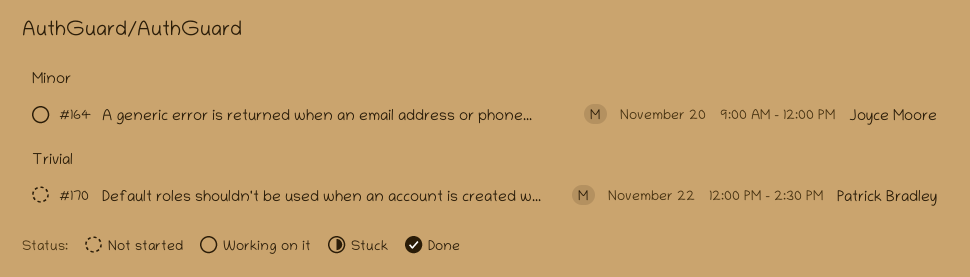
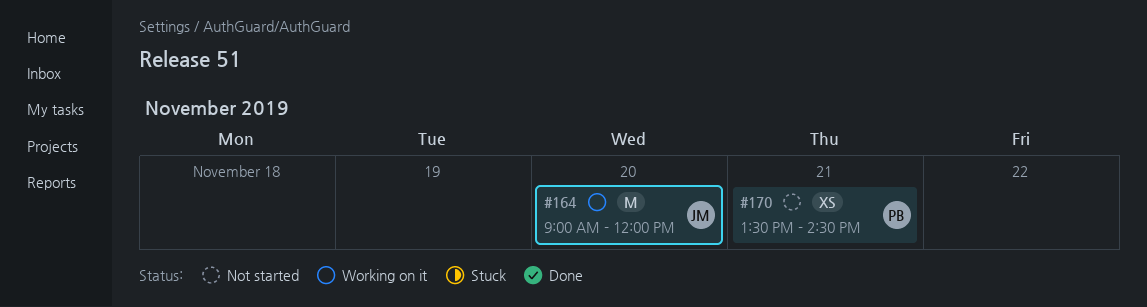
#170, estimate: M -> XS
#170, day: Nov 22 -> Nov 21
#170, begins: 12:00 -> 13:30

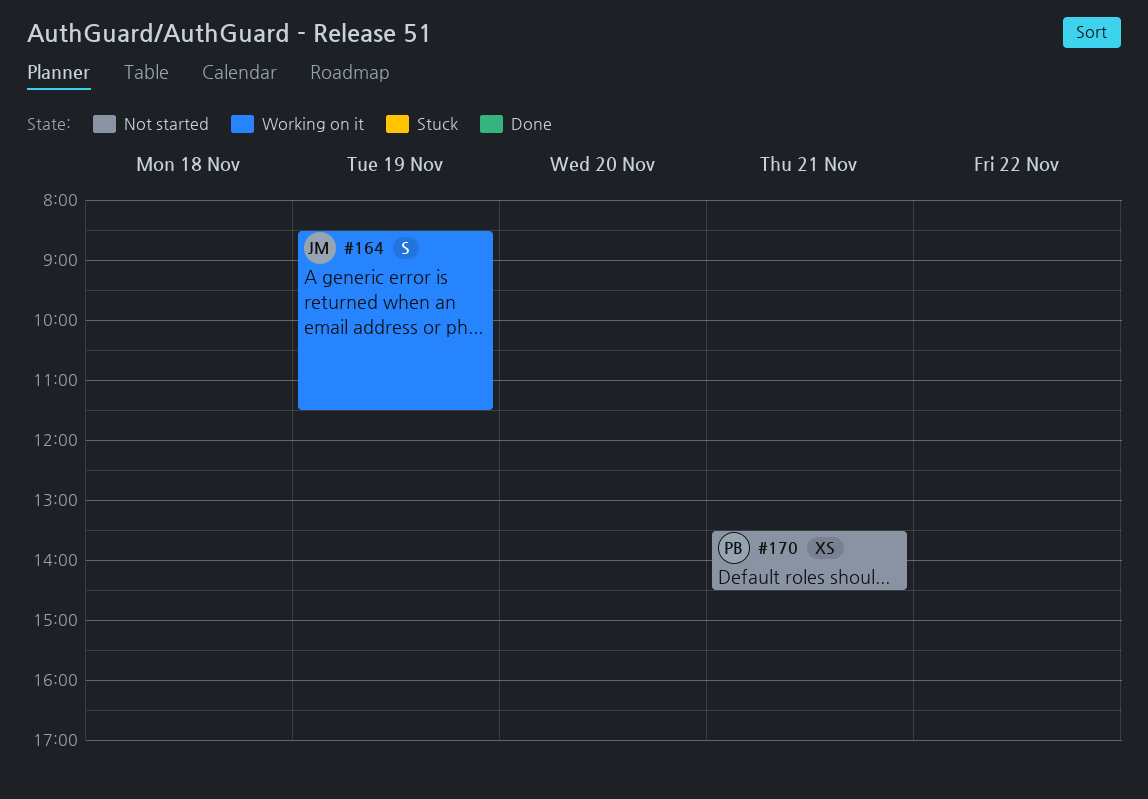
#164, estimate: M -> S
#164, day: Nov 20 -> Nov 19
#164, begins: 09:00 -> 08:30
#164, ends: 12:00 -> 11:30

